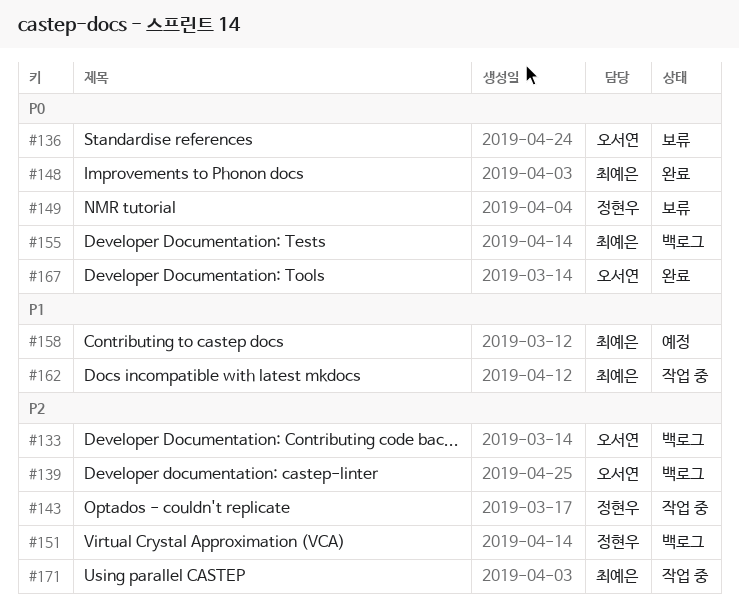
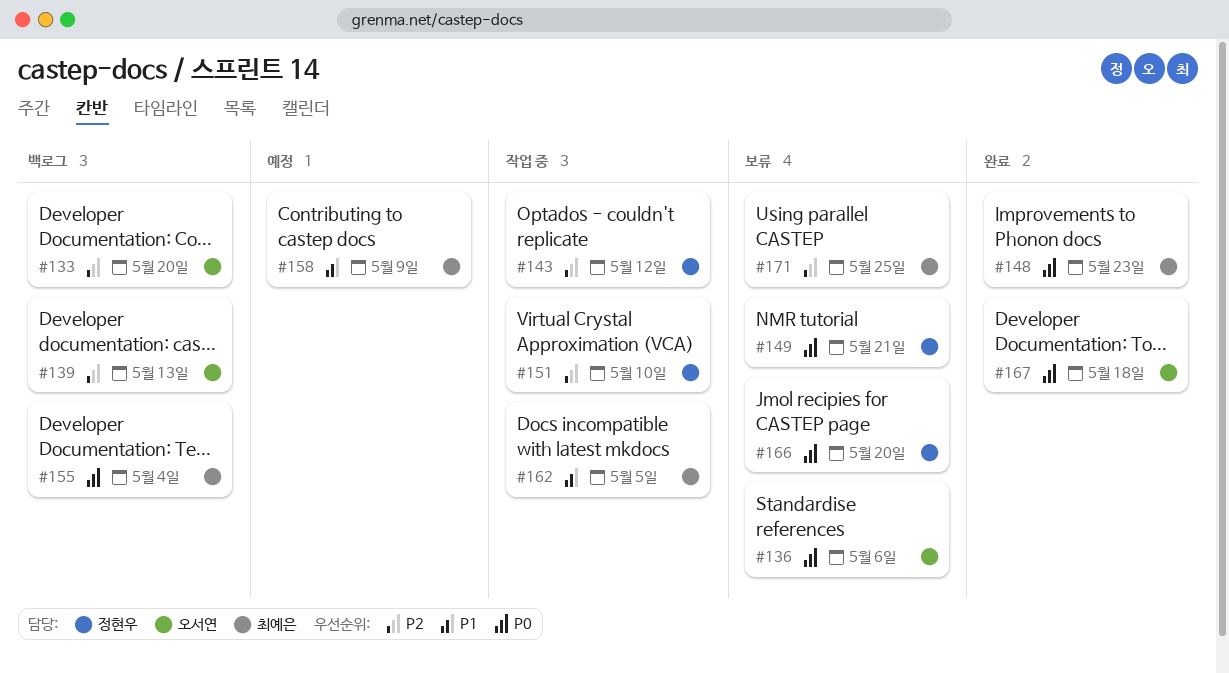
#151, status: 백로그 -> 작업 중
#166: none -> present
#171, status: 작업 중 -> 보류

